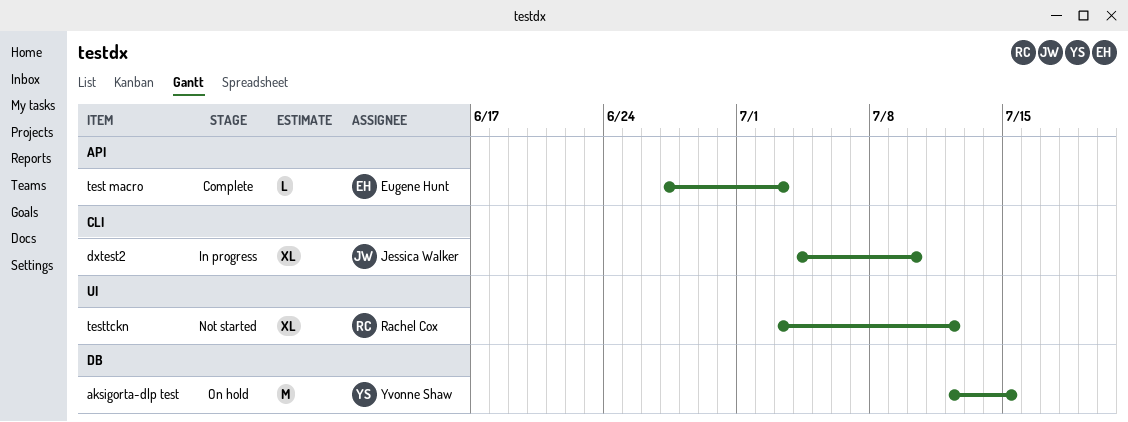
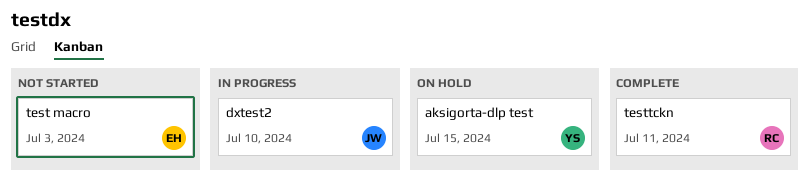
test macro, status: Complete -> Not started
testtckn, status: Not started -> Complete
testtckn, due: Jul 12 -> Jul 11

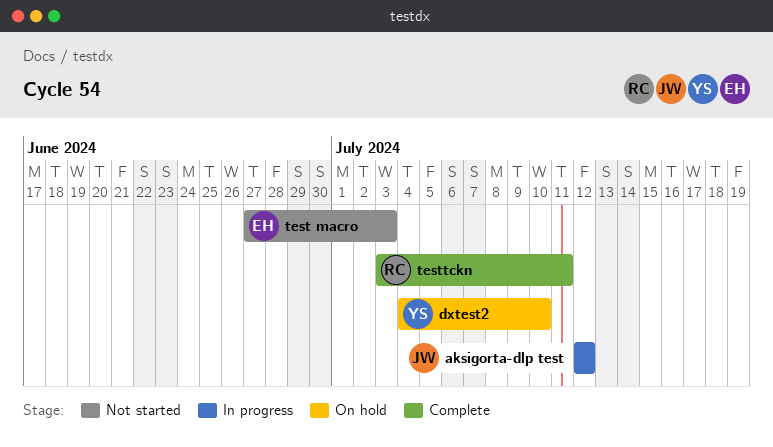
aksigorta-dlp test, status: On hold -> In progress
aksigorta-dlp test, owner: YS -> JW
aksigorta-dlp test, due: Jul 15 -> Jul 12
dxtest2, status: In progress -> On hold
dxtest2, owner: JW -> YS

